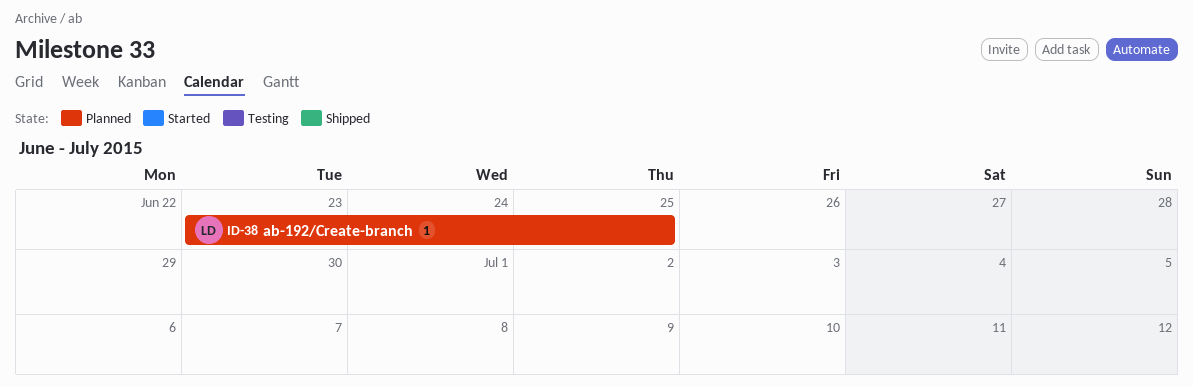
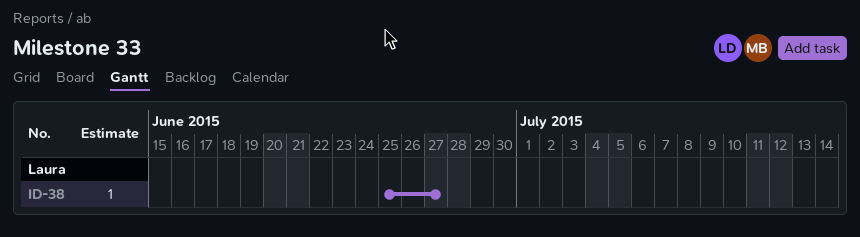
ID-38, start: Jun 23 -> Jun 25
ID-38, due: Jun 25 -> Jun 27

